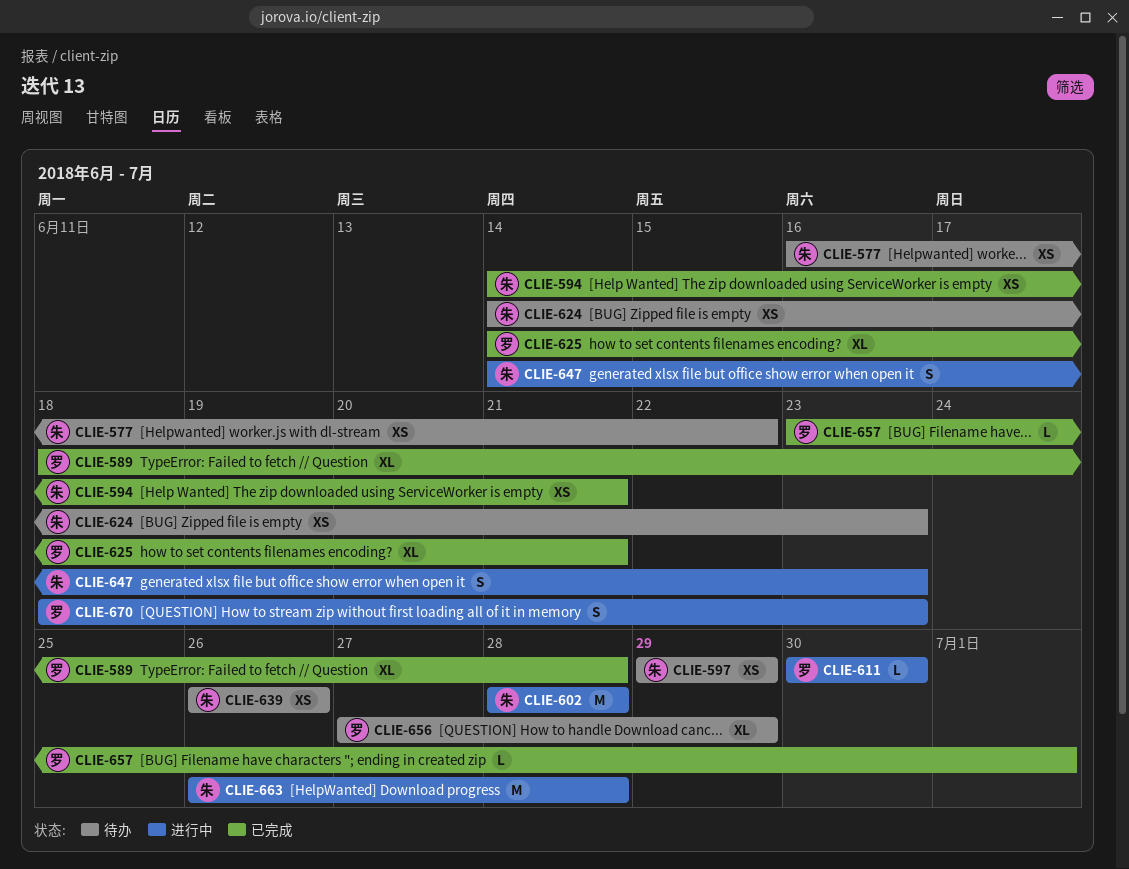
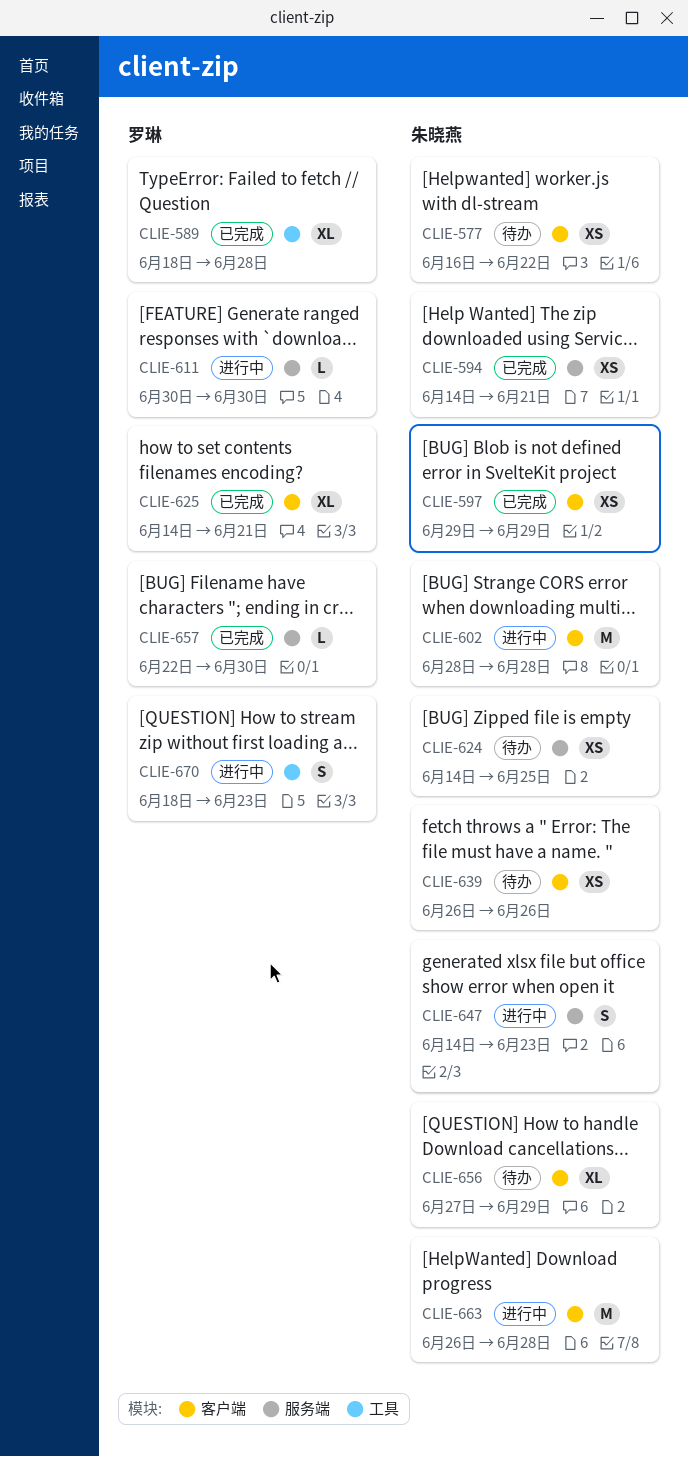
CLIE-597, status: 待办 -> 已完成
CLIE-624, due: Jun 23 -> Jun 25
CLIE-656, owner: 罗琳 -> 朱晓燕
CLIE-657, start: Jun 23 -> Jun 22
CLIE-657, due: Jul 1 -> Jun 30

